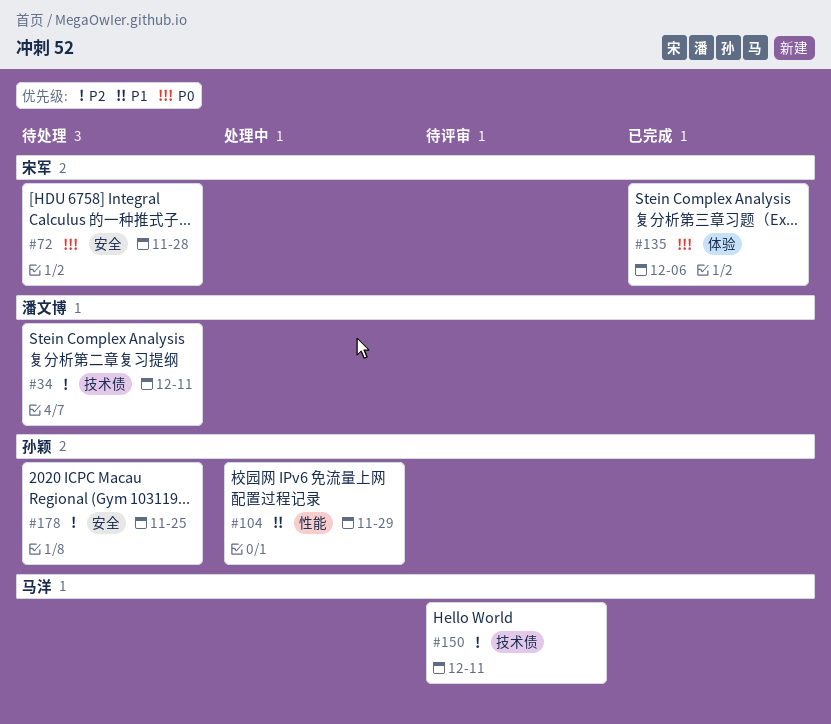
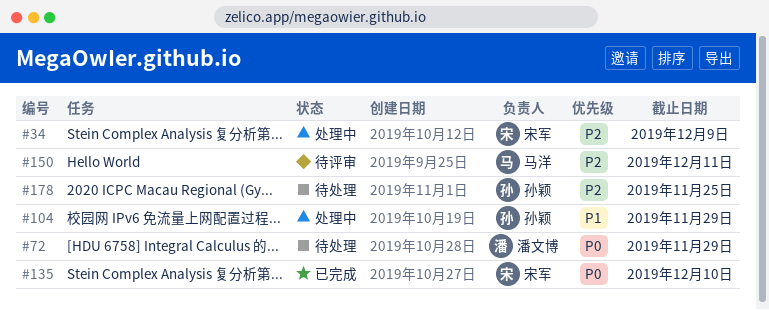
#34, status: 待处理 -> 处理中
#34, owner: 潘文博 -> 宋军
#34, due: Dec 11 -> Dec 9
#72, owner: 宋军 -> 潘文博
#72, due: Nov 28 -> Nov 29
#135, due: Dec 6 -> Dec 10

